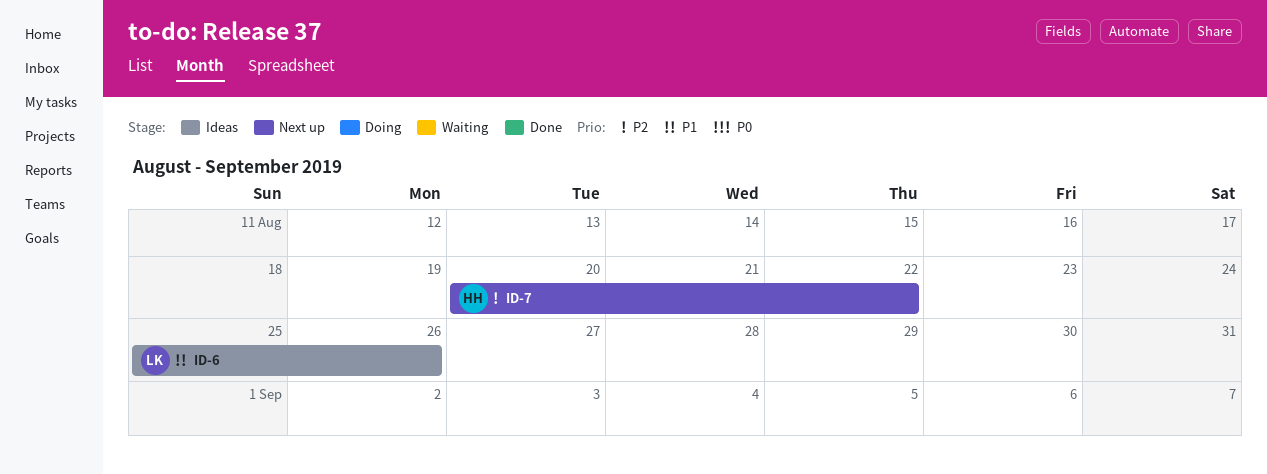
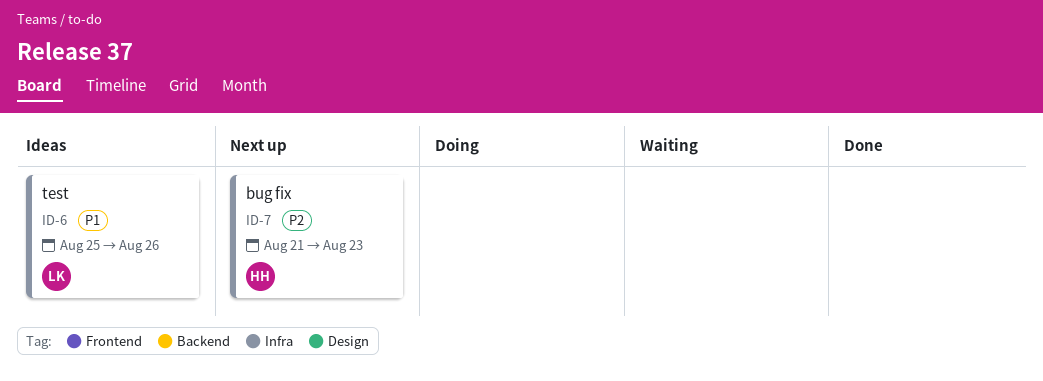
ID-7, start: Aug 20 -> Aug 21
ID-7, due: Aug 22 -> Aug 23

